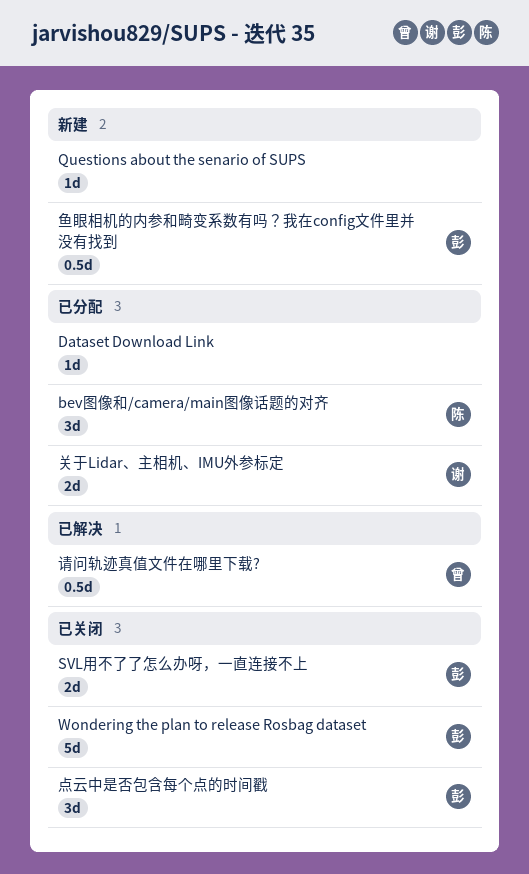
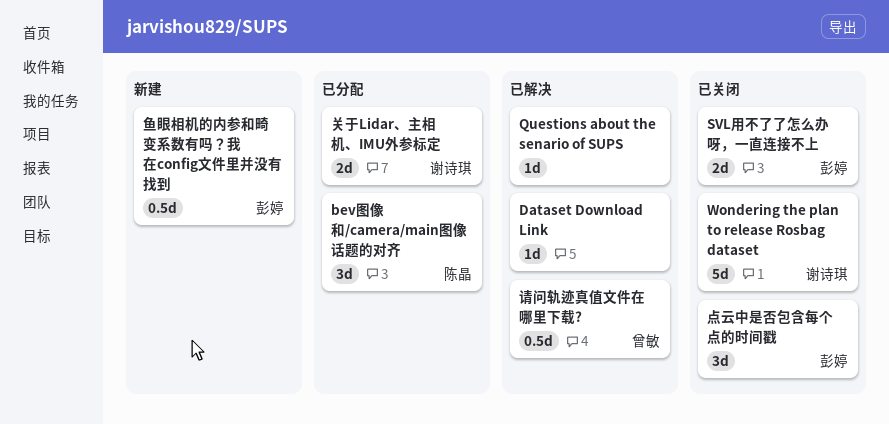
Dataset Download Link, status: 已分配 -> 已解决
Questions about the senario of SUPS, status: 新建 -> 已解决
Wondering the plan to release Rosbag dataset, owner: 彭婷 -> 谢诗琪

